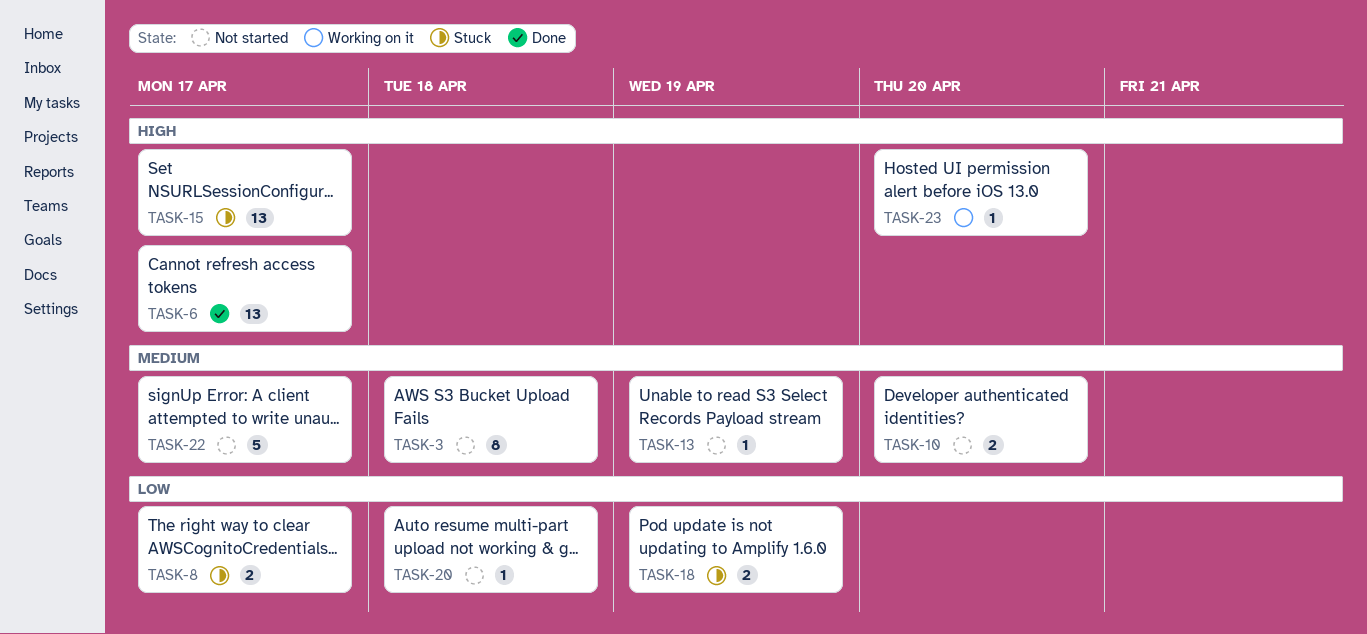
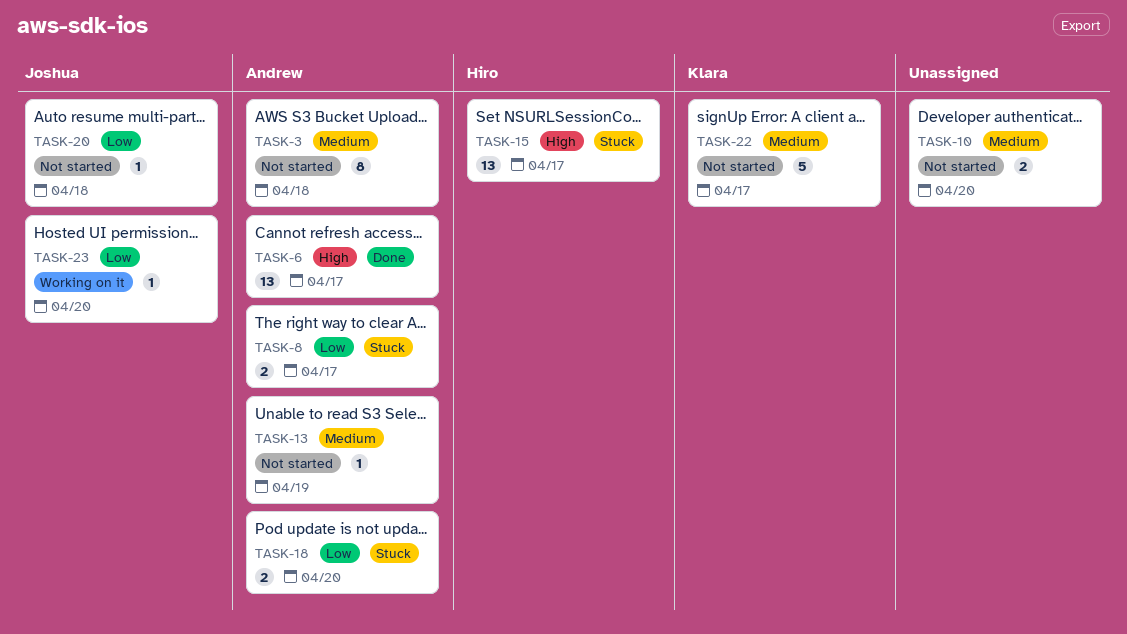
TASK-18, due: Apr 19 -> Apr 20
TASK-23, priority: High -> Low

